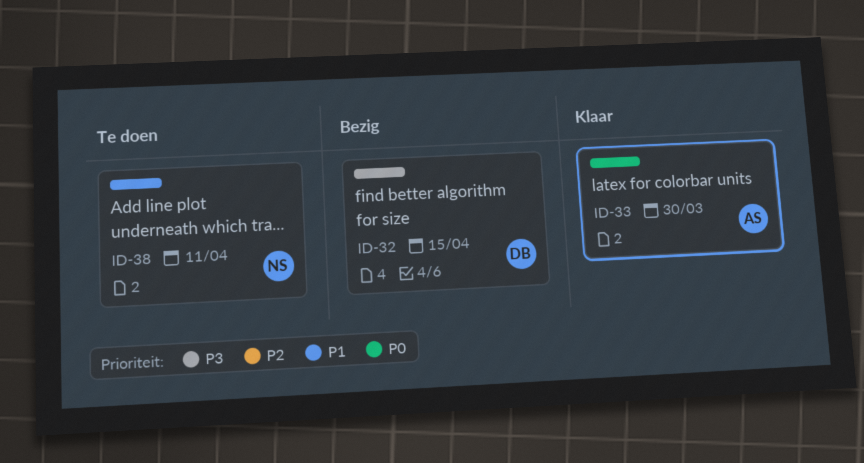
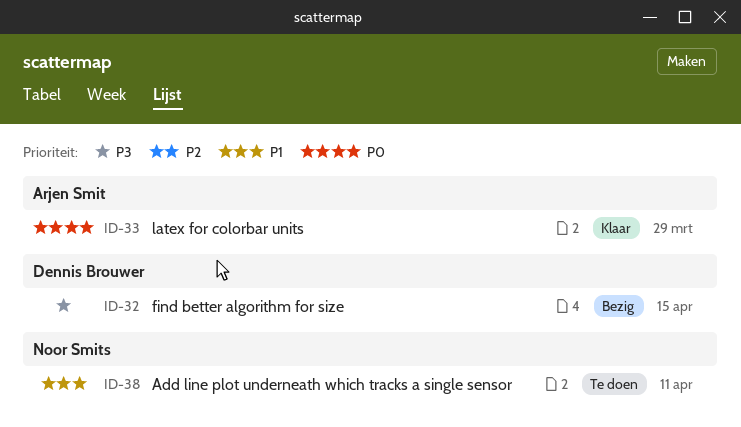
ID-33, due: Mar 30 -> Mar 29

